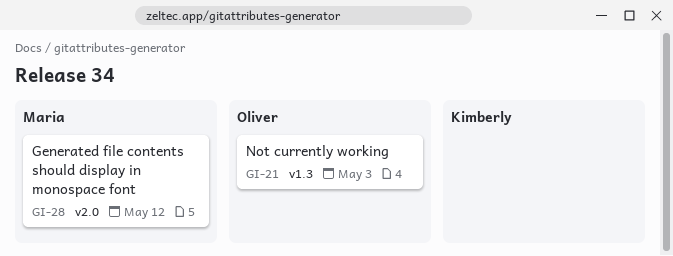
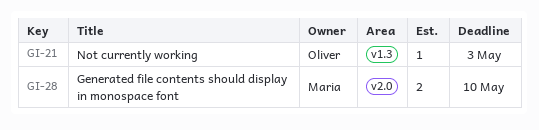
GI-28, due: May 12 -> May 10

